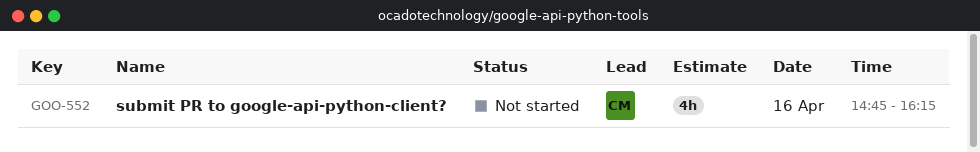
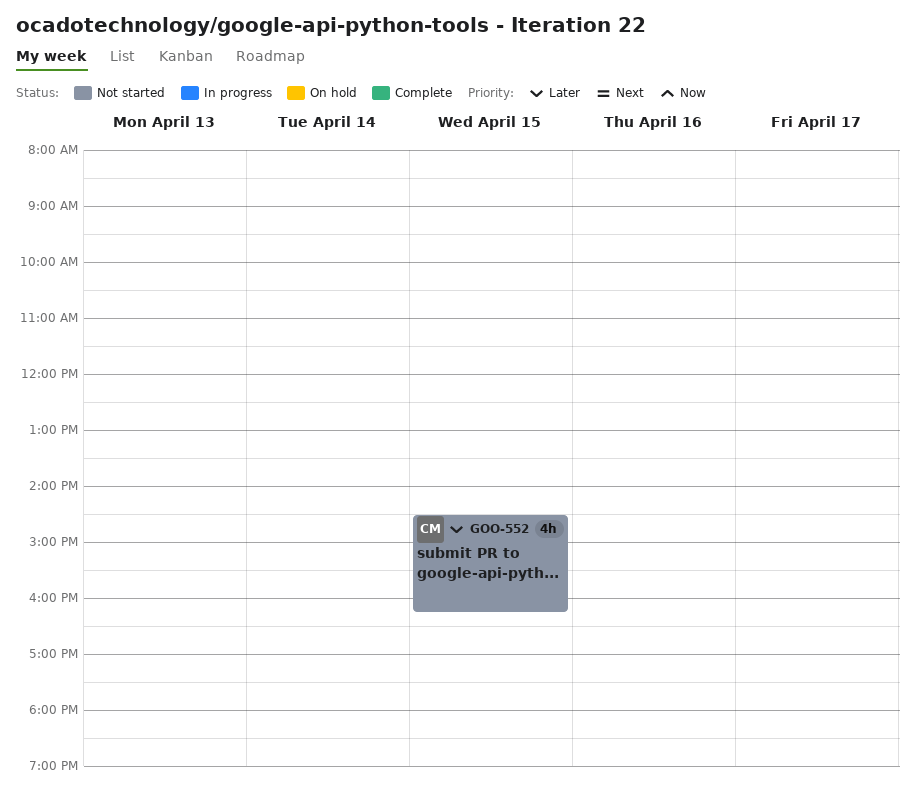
GOO-552, day: Apr 16 -> Apr 15
GOO-552, begins: 14:45 -> 14:30

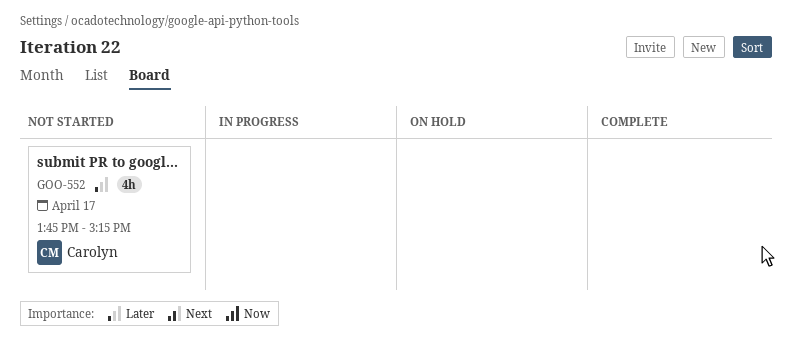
GOO-552, day: Apr 15 -> Apr 17
GOO-552, begins: 14:30 -> 13:45
GOO-552, ends: 16:15 -> 15:15

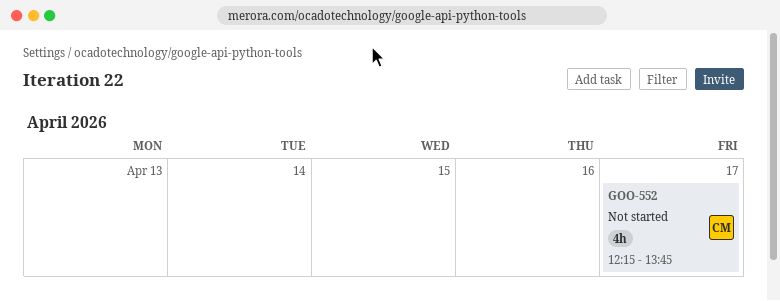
GOO-552, begins: 13:45 -> 12:15
GOO-552, ends: 15:15 -> 13:45

